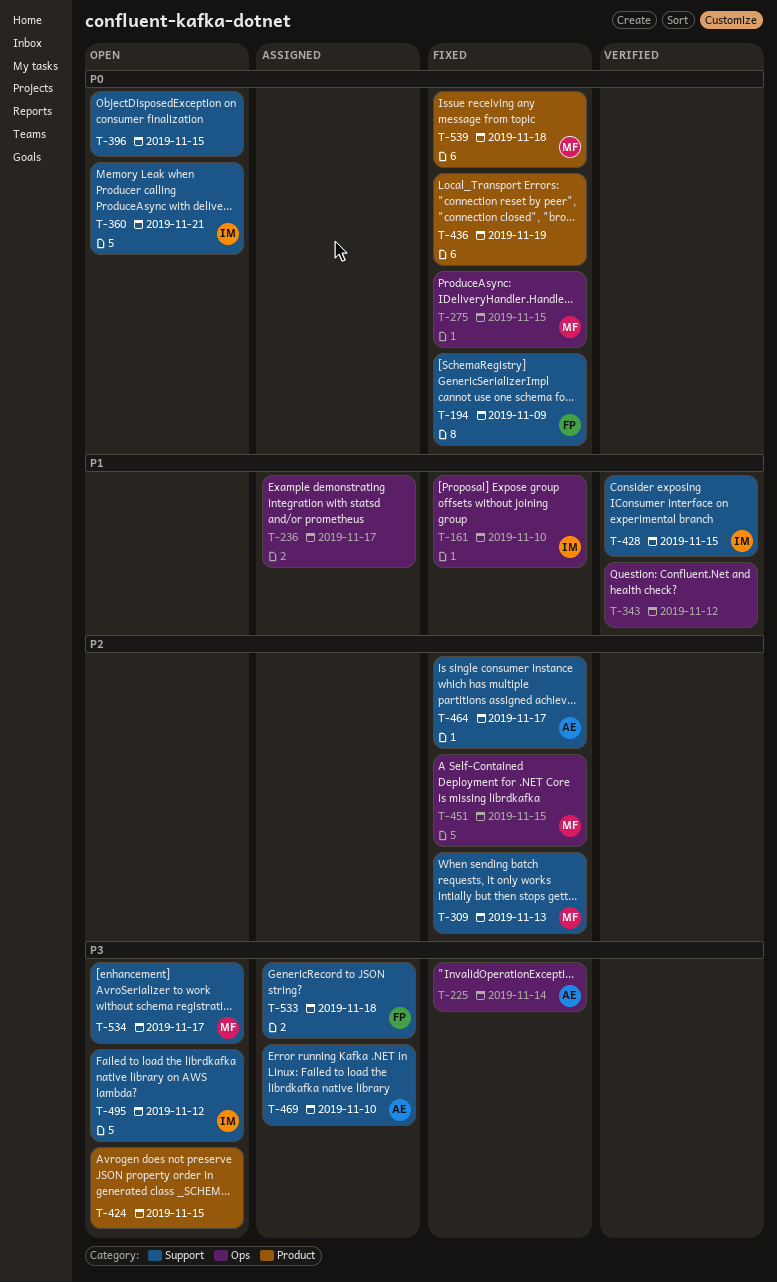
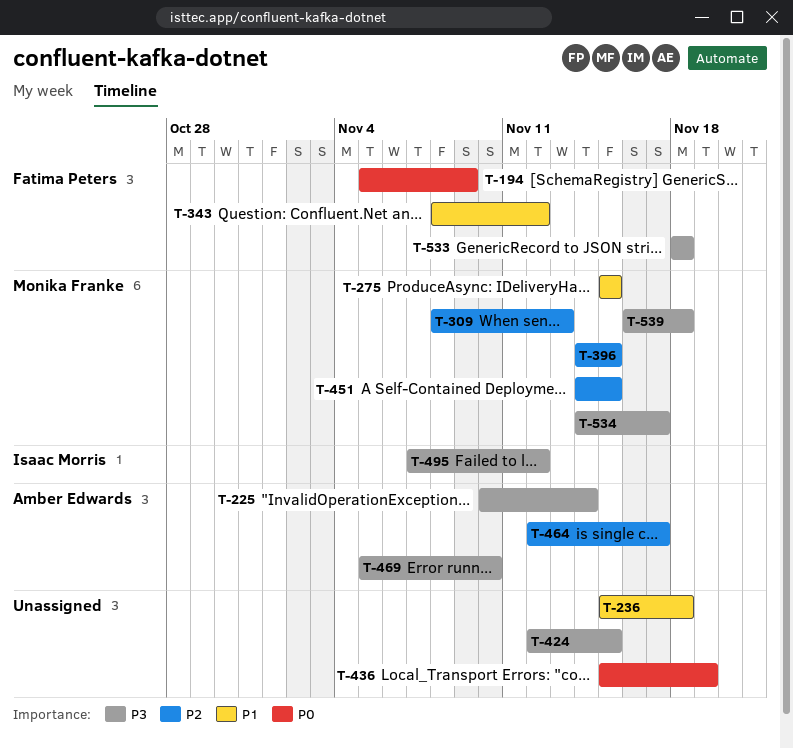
T-161: present -> none
T-236, due: Nov 17 -> Nov 18
T-275, priority: P0 -> P1
T-343, owner: none -> Fatima Peters
T-360: present -> none
T-396, owner: none -> Monika Franke
T-396, priority: P0 -> P2
T-428: present -> none
T-539, priority: P0 -> P3

